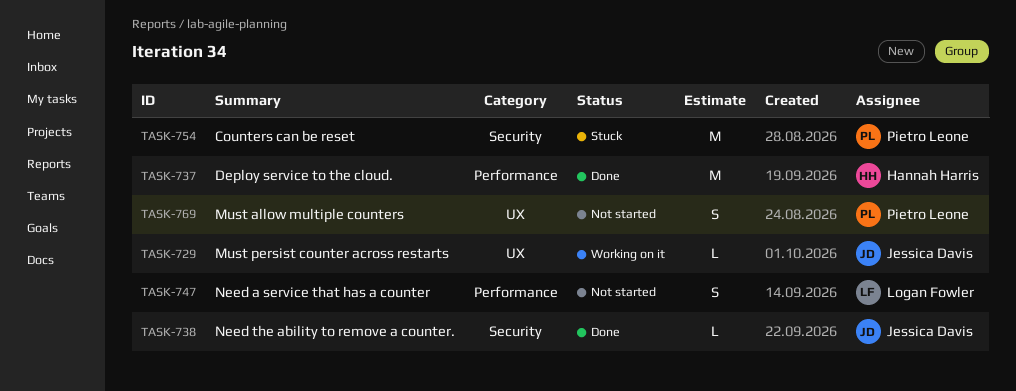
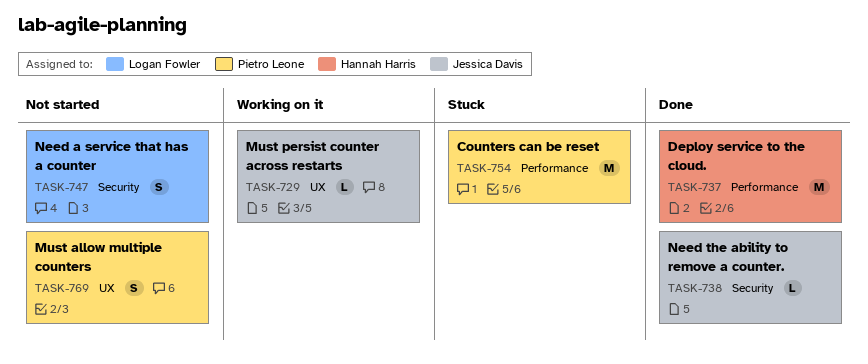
TASK-747, label: Performance -> Security
TASK-754, label: Security -> Performance

